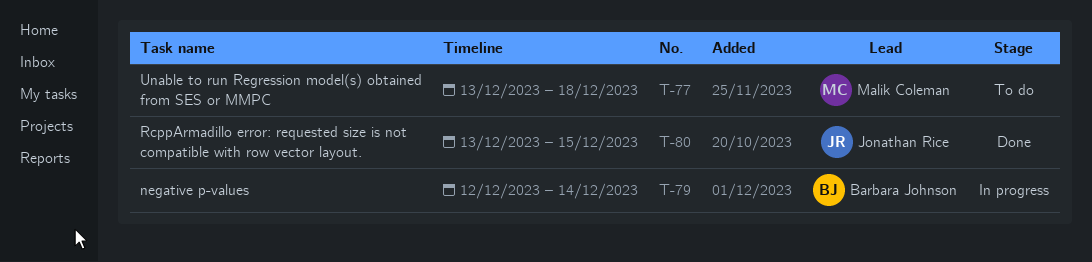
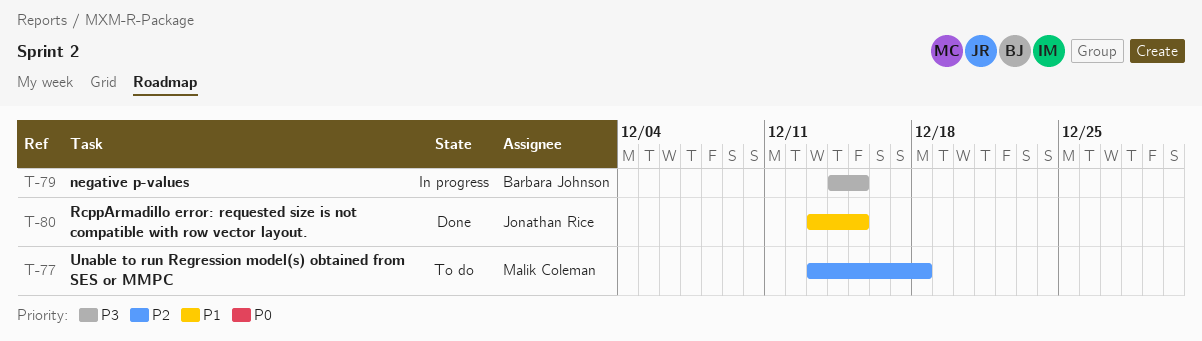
T-79, start: Dec 12 -> Dec 14
T-79, due: Dec 14 -> Dec 15

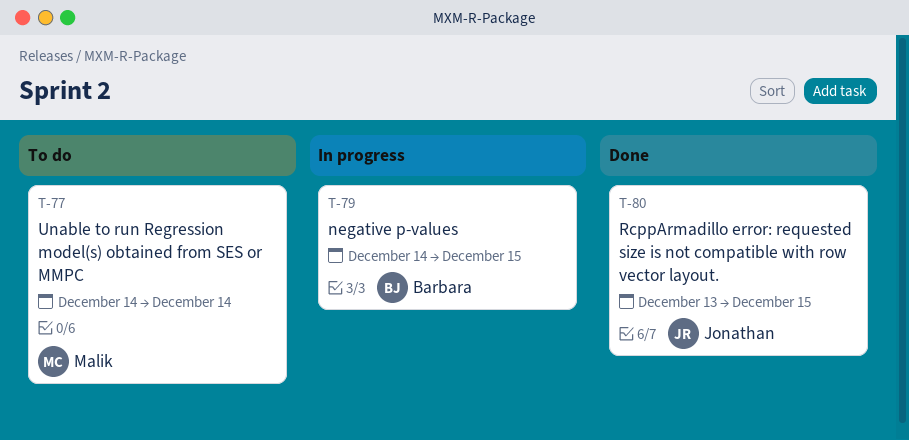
T-77, start: Dec 13 -> Dec 14
T-77, due: Dec 18 -> Dec 14

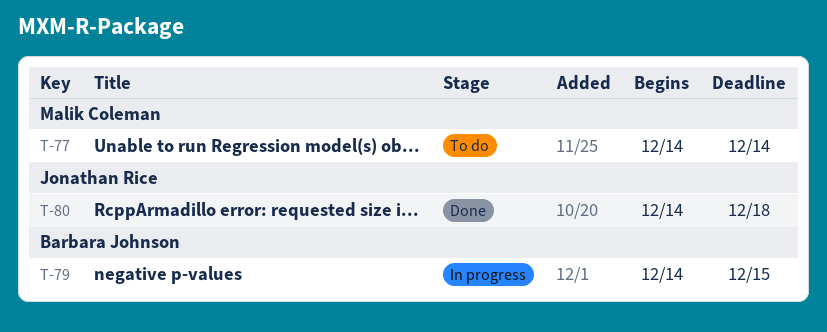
T-80, start: Dec 13 -> Dec 14
T-80, due: Dec 15 -> Dec 18

